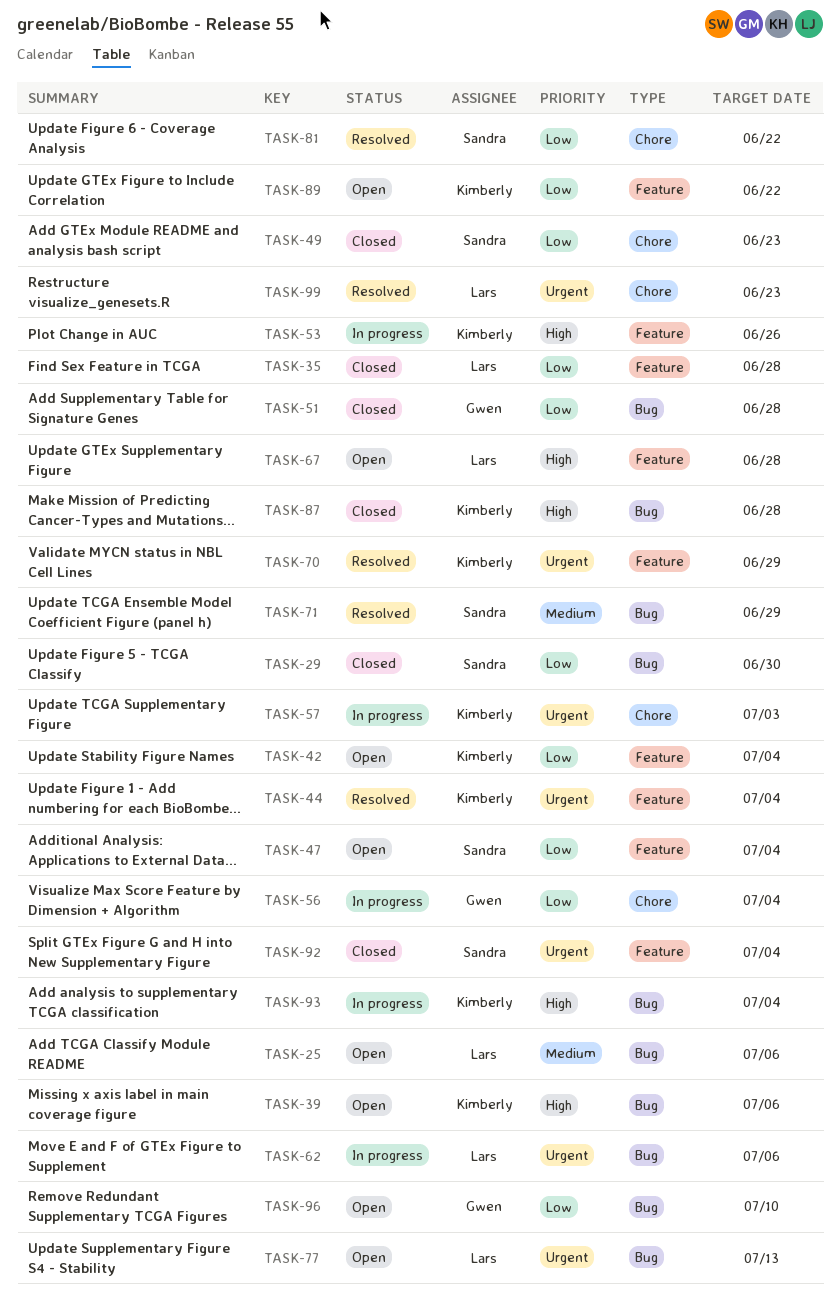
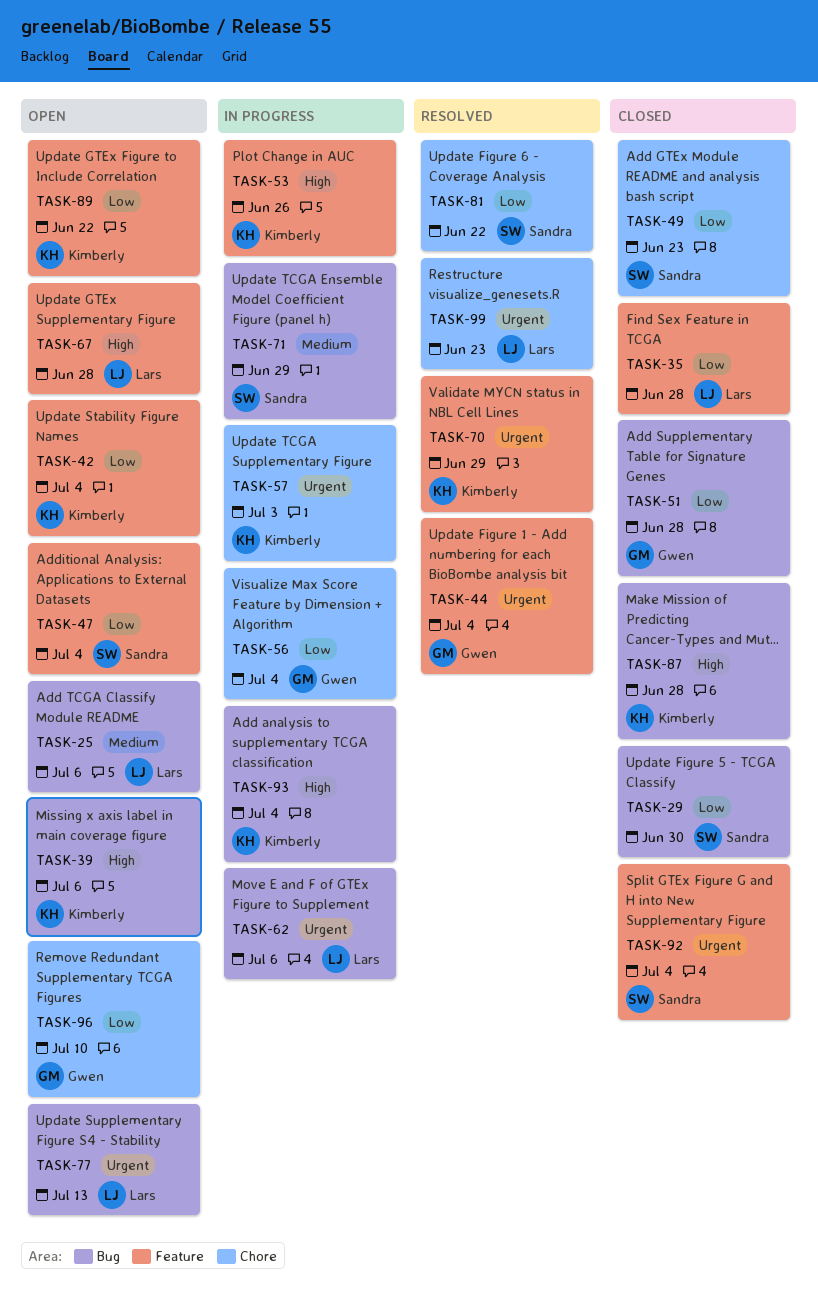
TASK-44, owner: Kimberly -> Gwen
TASK-71, status: Resolved -> In progress
TASK-96, label: Bug -> Chore

